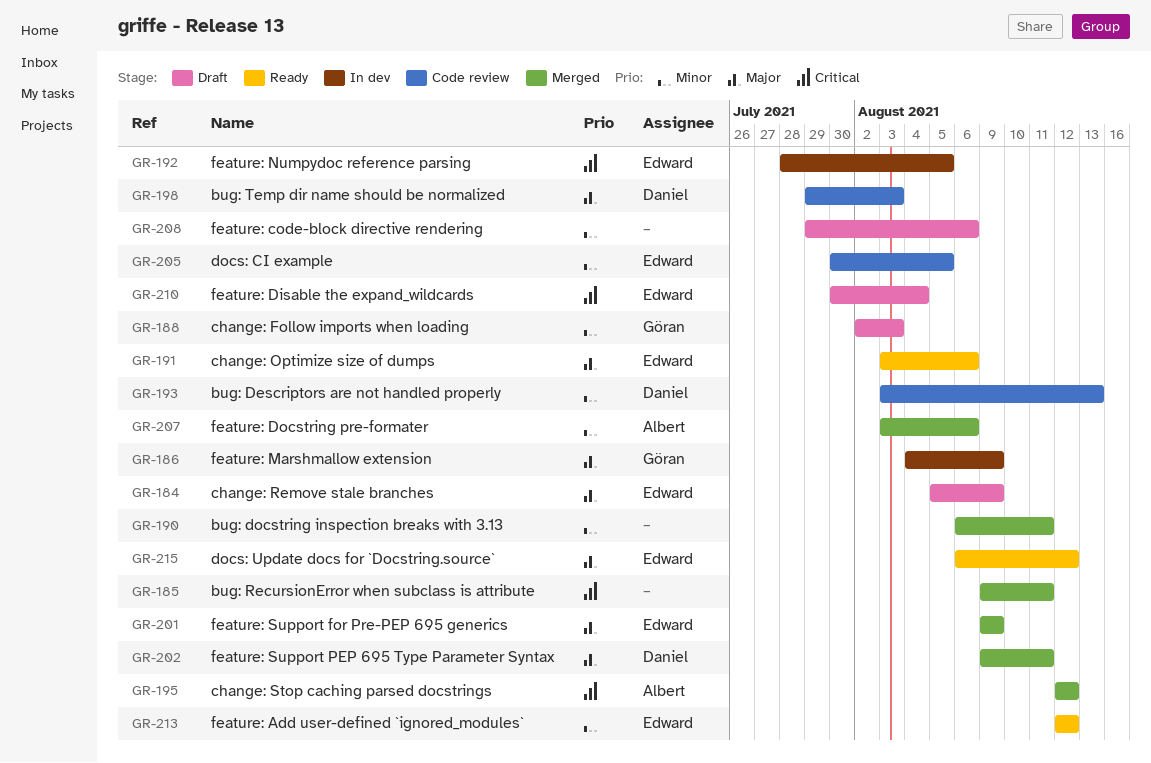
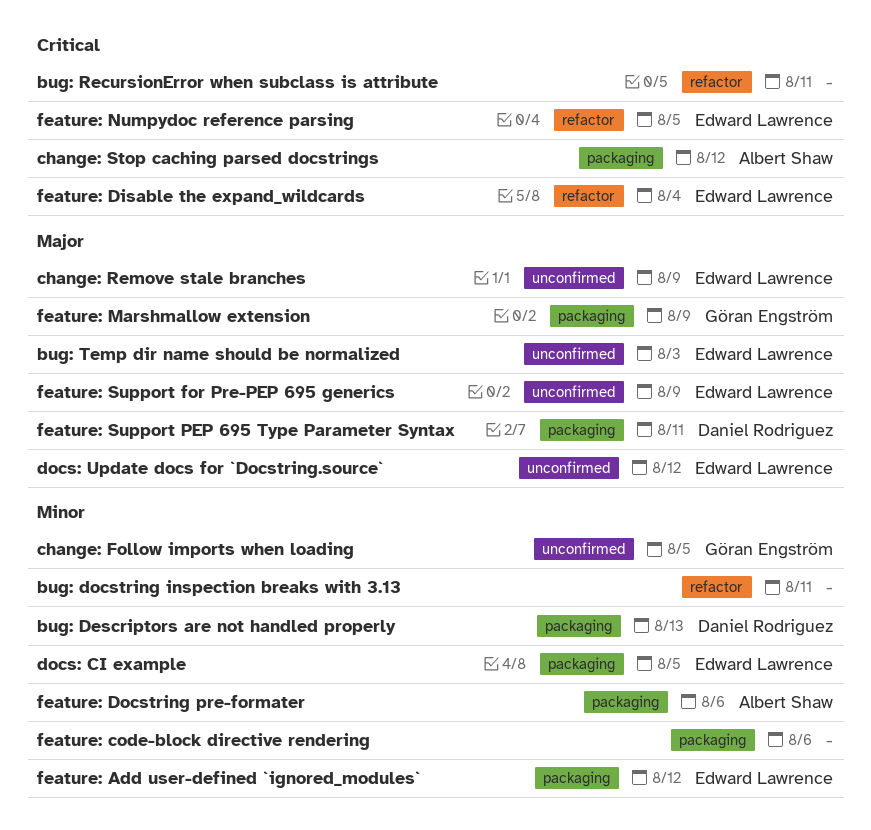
bug: Temp dir name should be normalized, owner: Daniel Rodriguez -> Edward Lawrence
change: Follow imports when loading, due: Aug 3 -> Aug 5
change: Optimize size of dumps: present -> none

